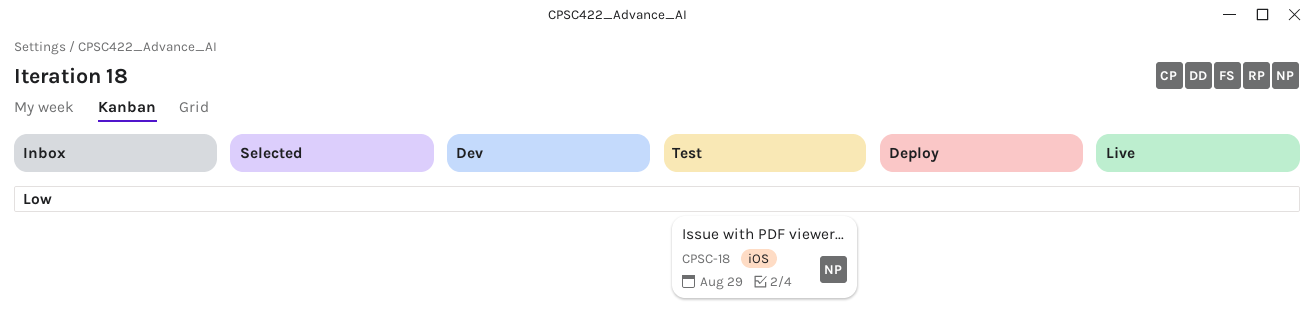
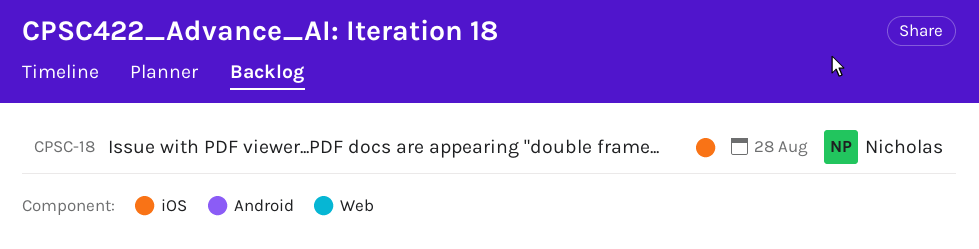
CPSC-18, due: Aug 29 -> Aug 28

